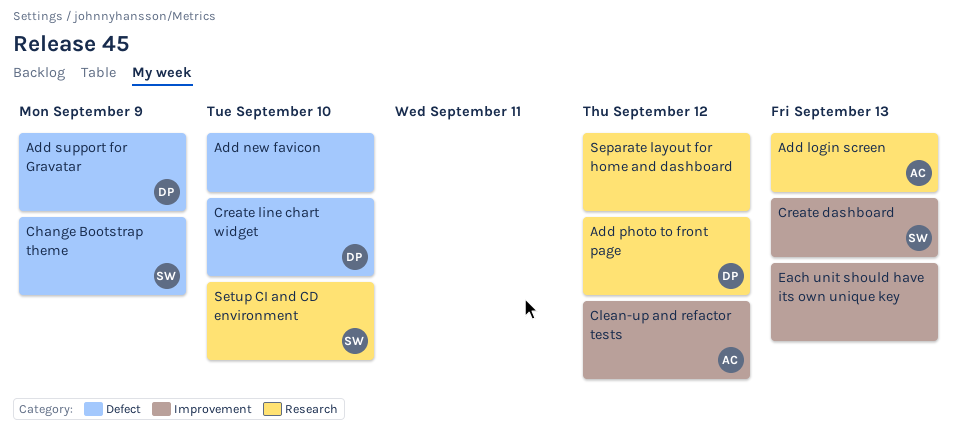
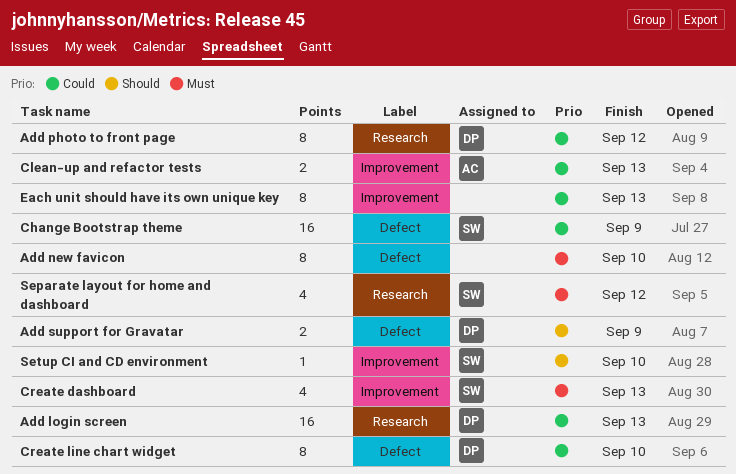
Add login screen, owner: AC -> DP
Clean-up and refactor tests, due: Sep 12 -> Sep 13
Separate layout for home and dashboard, owner: none -> SW
Setup CI and CD environment, label: Research -> Improvement

